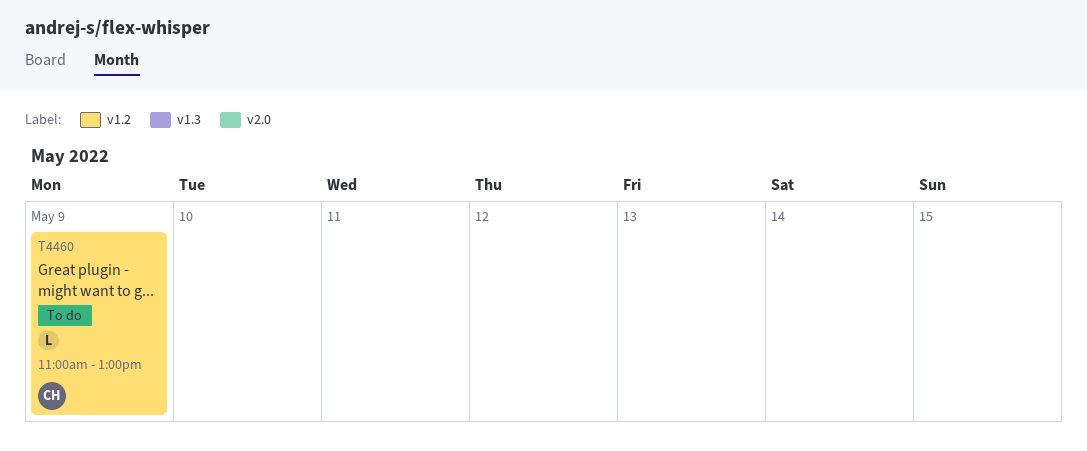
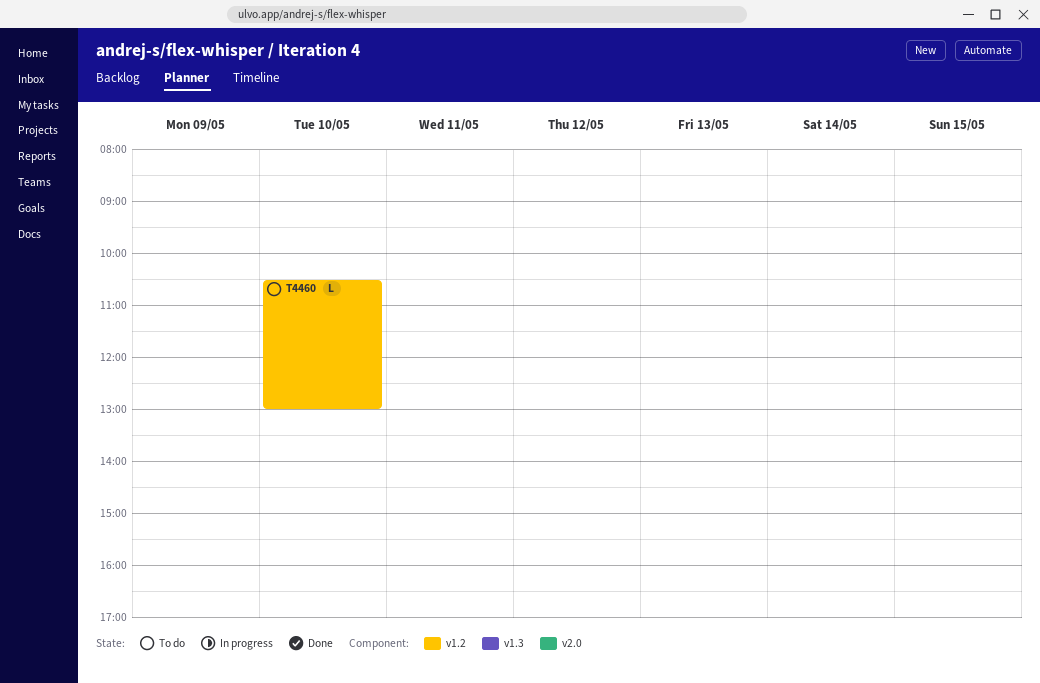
T4460, day: May 9 -> May 10
T4460, begins: 11:00 -> 10:30

